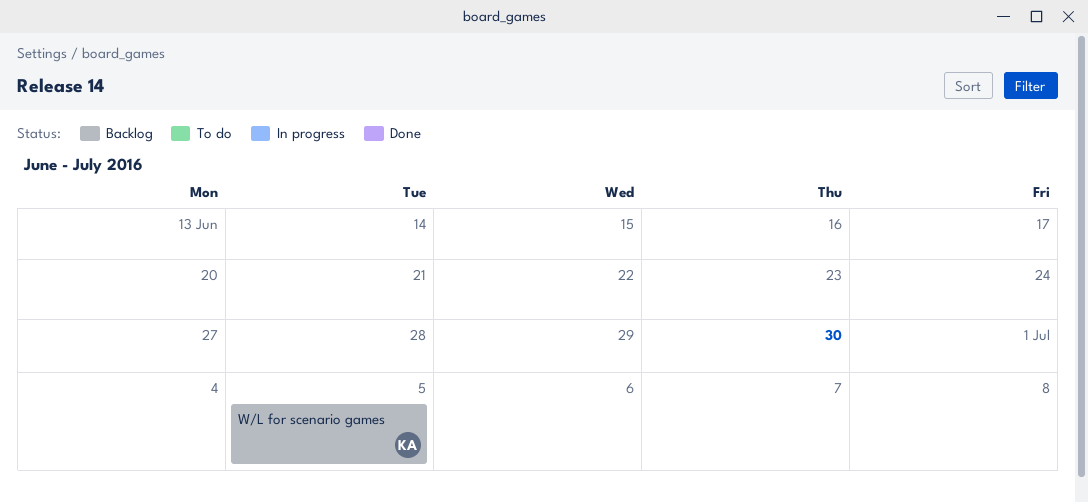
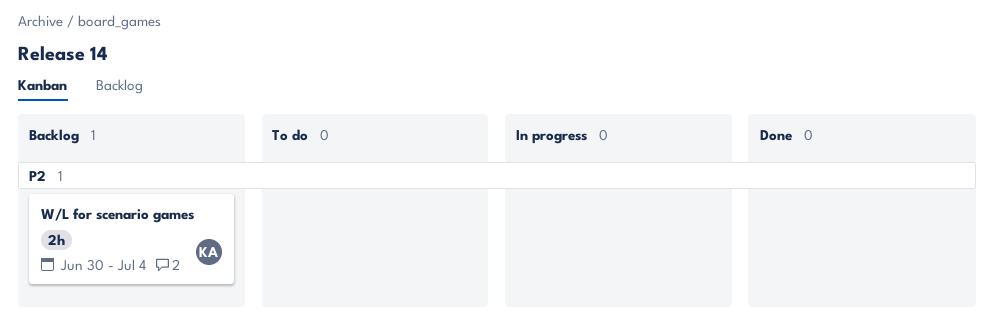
W/L for scenario games, due: Jul 5 -> Jul 4

